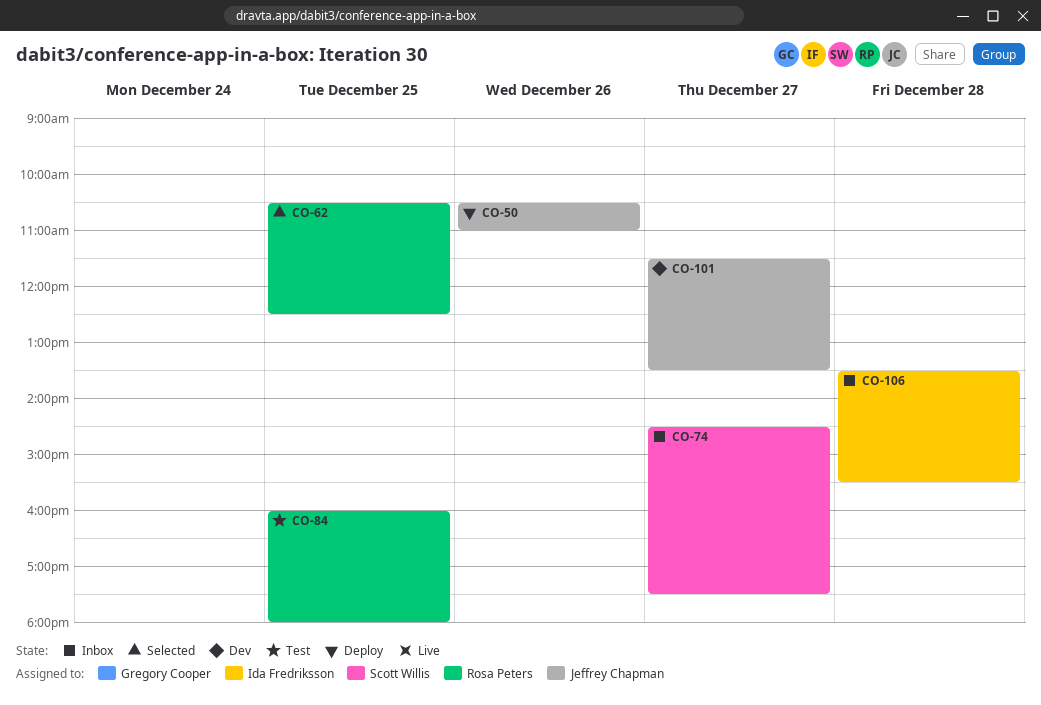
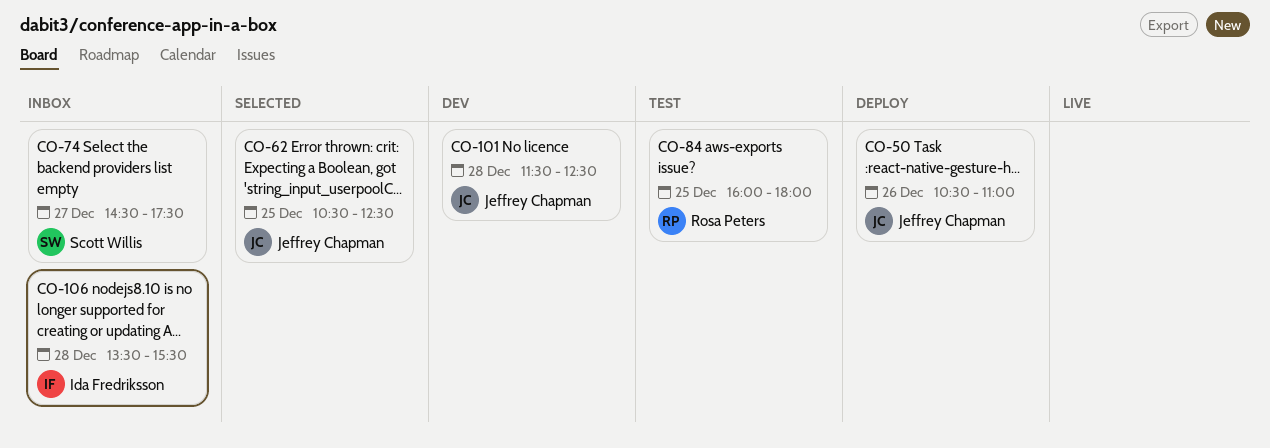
CO-62, owner: Rosa Peters -> Jeffrey Chapman
CO-101, day: Dec 27 -> Dec 28
CO-101, ends: 13:30 -> 12:30

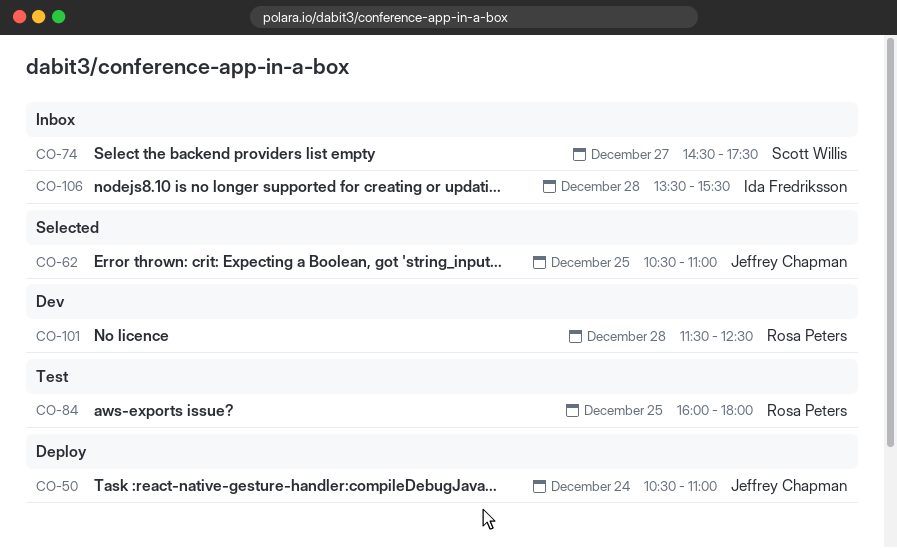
CO-50, day: Dec 26 -> Dec 24
CO-62, ends: 12:30 -> 11:00
CO-101, owner: Jeffrey Chapman -> Rosa Peters

